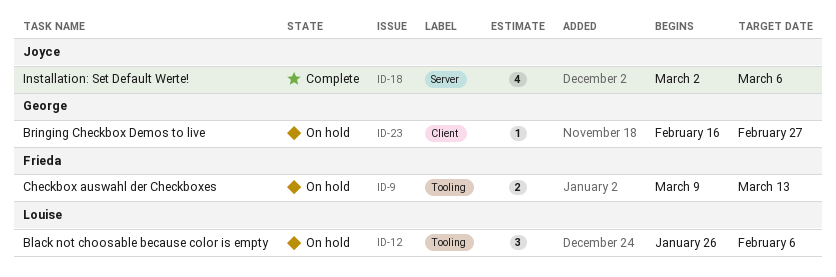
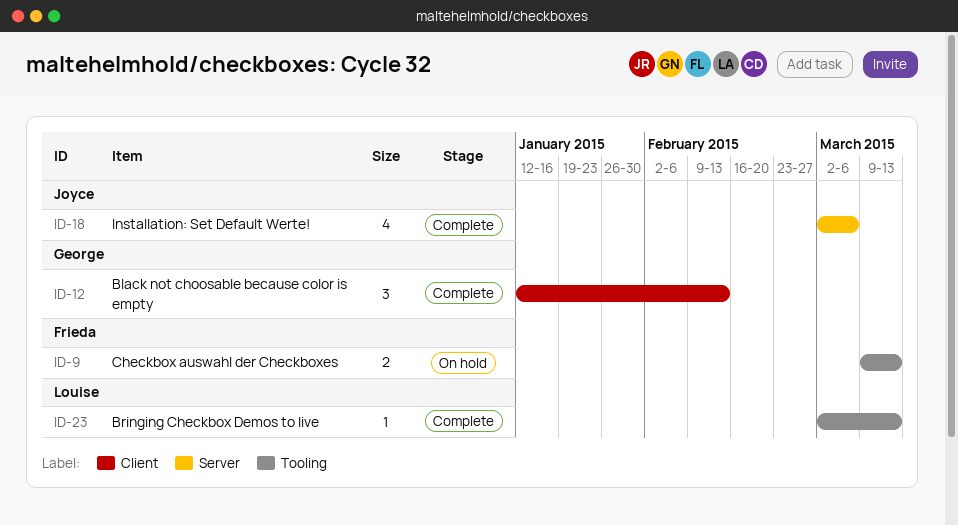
ID-12, status: On hold -> Complete
ID-12, owner: Louise -> George
ID-12, label: Tooling -> Client
ID-12, start: Jan 26 -> Jan 12
ID-12, due: Feb 6 -> Feb 13
ID-23, status: On hold -> Complete
ID-23, owner: George -> Louise
ID-23, label: Client -> Tooling
ID-23, start: Feb 16 -> Mar 2
ID-23, due: Feb 27 -> Mar 13

